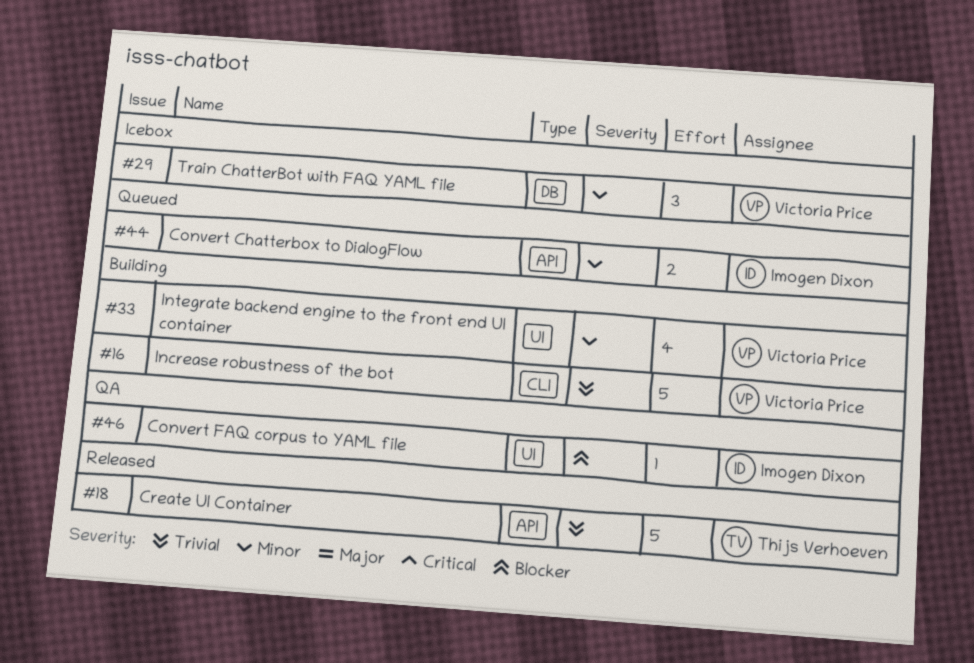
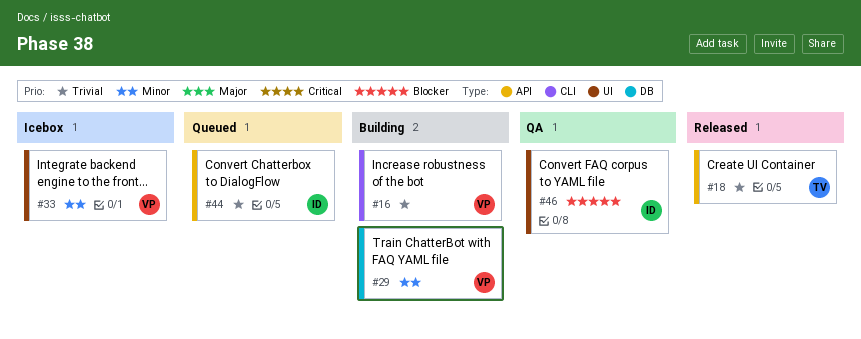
#29, status: Icebox -> Building
#33, status: Building -> Icebox
#44, priority: Minor -> Trivial

